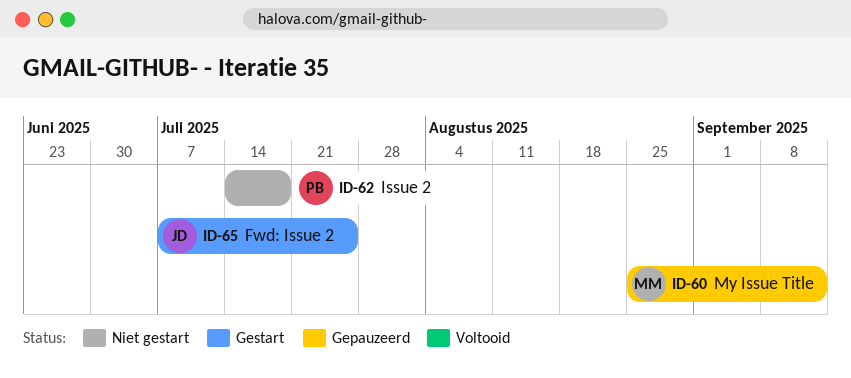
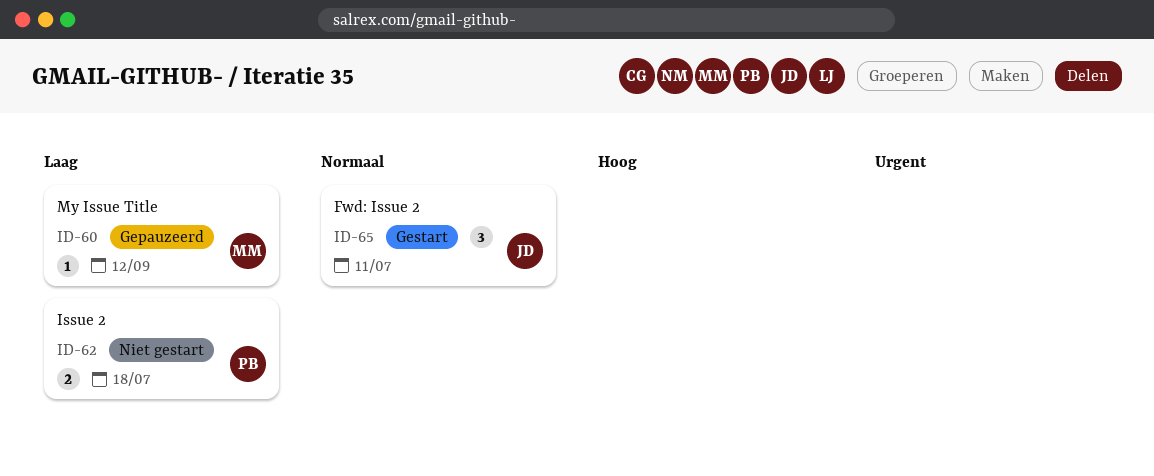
ID-65, due: Jul 25 -> Jul 11

